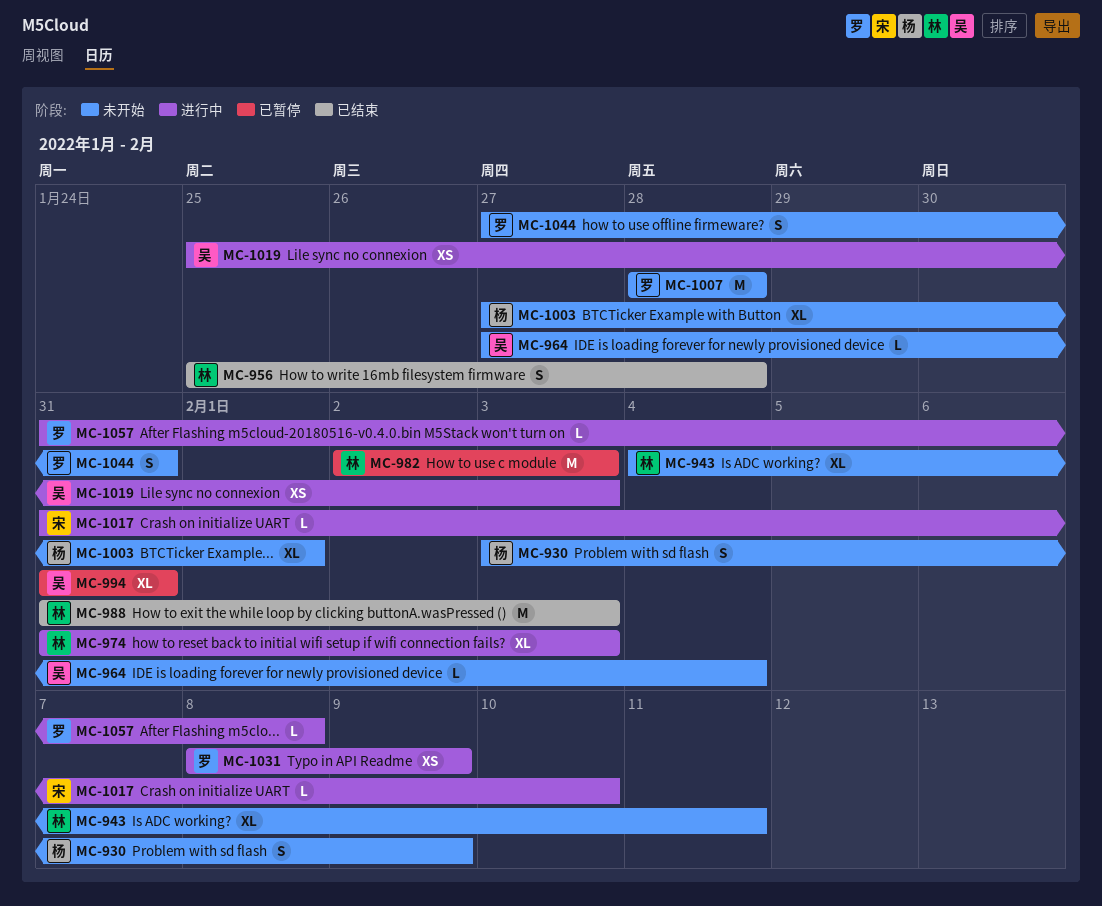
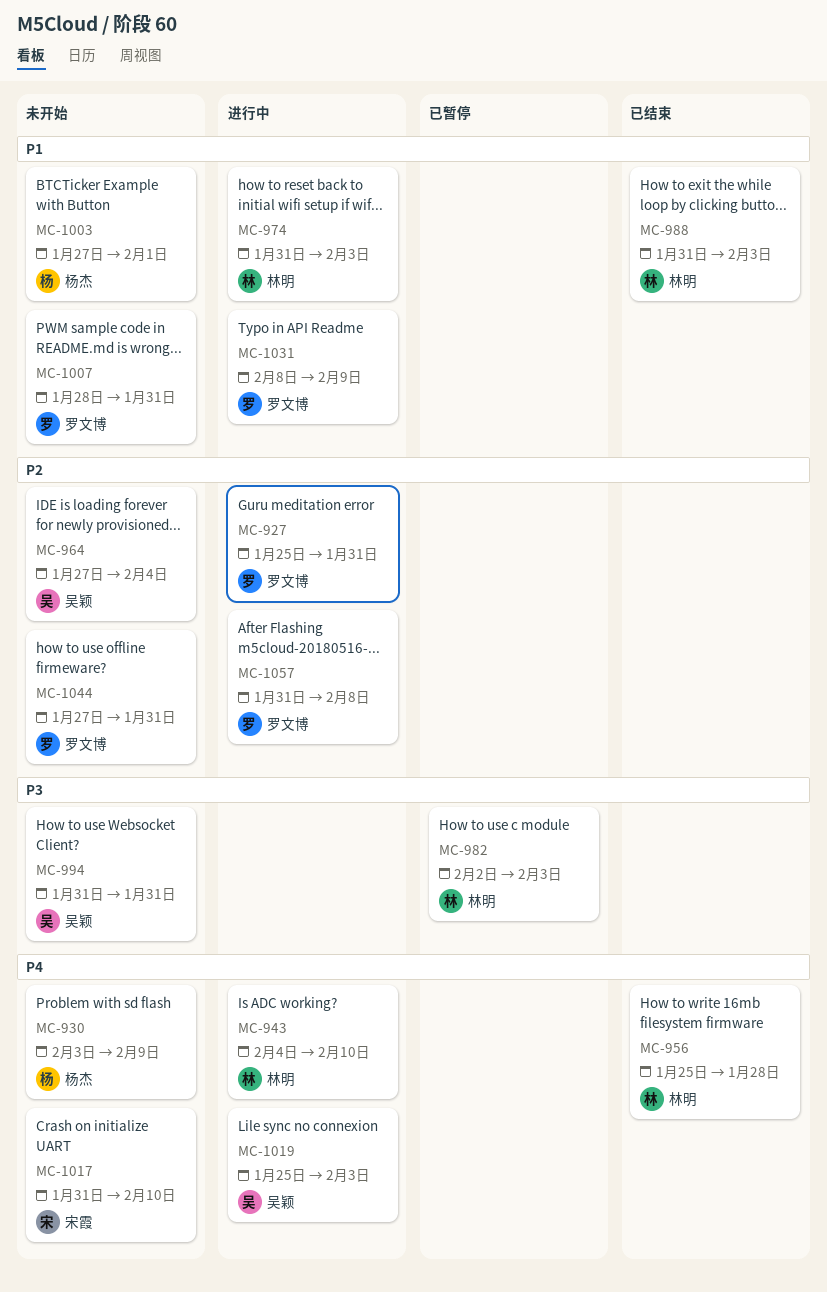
MC-927: none -> present
MC-943, status: 未开始 -> 进行中
MC-943, due: Feb 11 -> Feb 10
MC-994, status: 已暂停 -> 未开始
MC-1007, due: Jan 28 -> Jan 31
MC-1017, status: 进行中 -> 未开始

